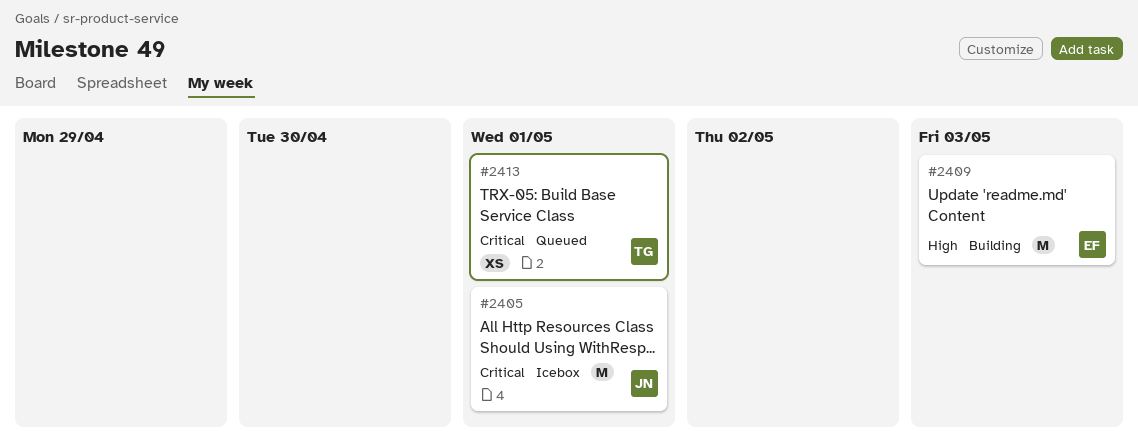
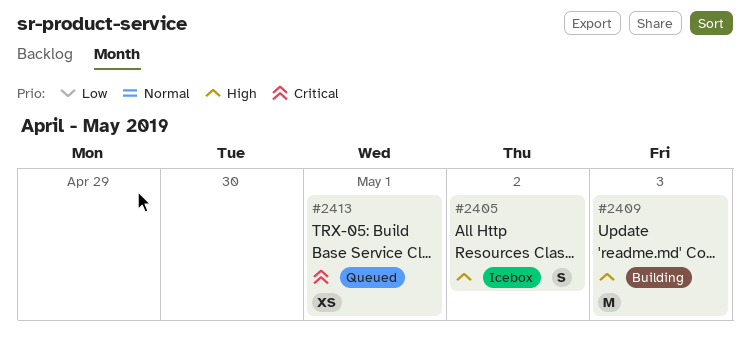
#2405, priority: Critical -> High
#2405, estimate: M -> S
#2405, due: May 1 -> May 2

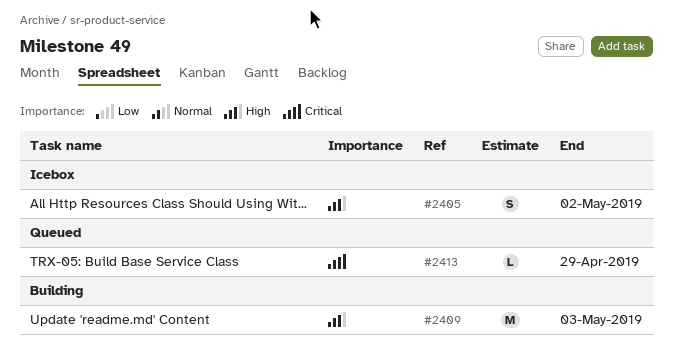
#2413, estimate: XS -> L
#2413, due: May 1 -> Apr 29

